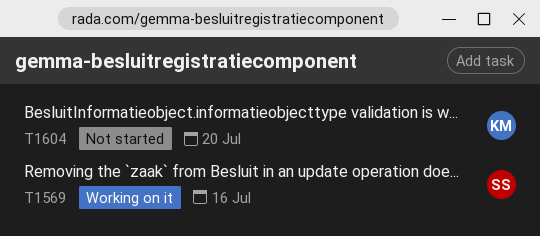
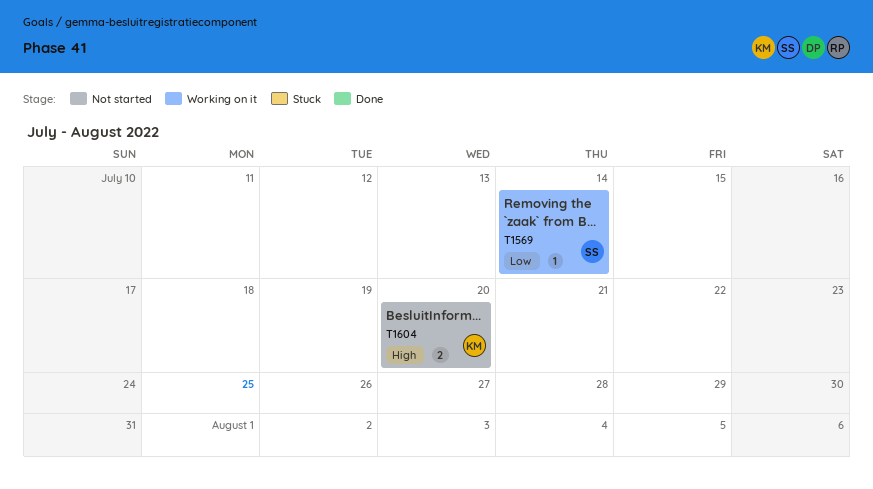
T1569, due: Jul 16 -> Jul 14

